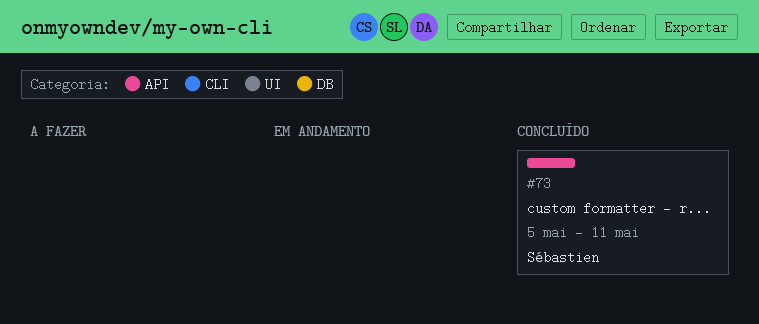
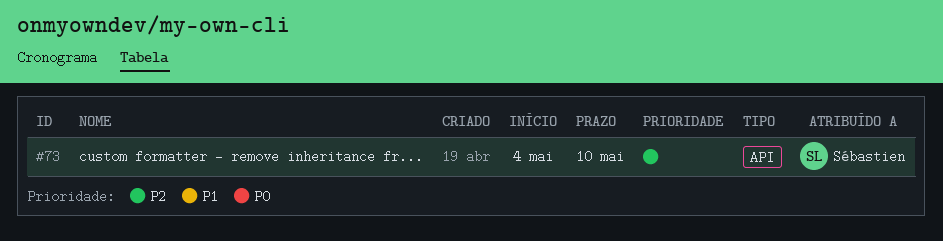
#73, start: May 5 -> May 4
#73, due: May 11 -> May 10

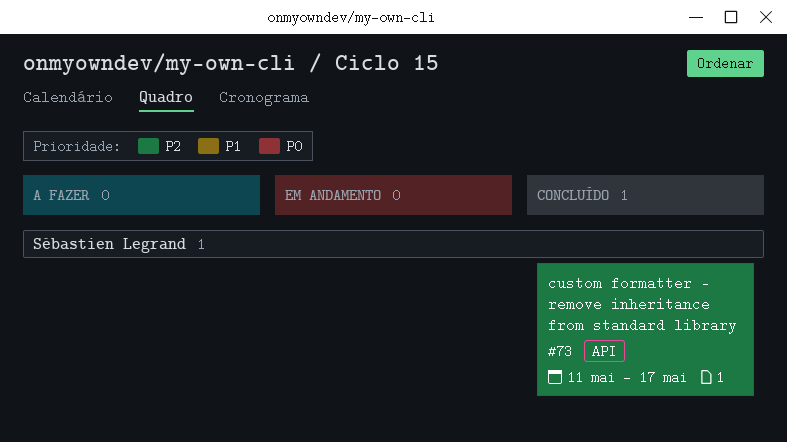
#73, start: May 4 -> May 11
#73, due: May 10 -> May 17

